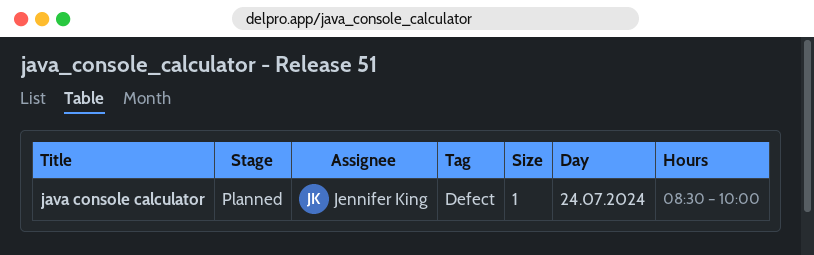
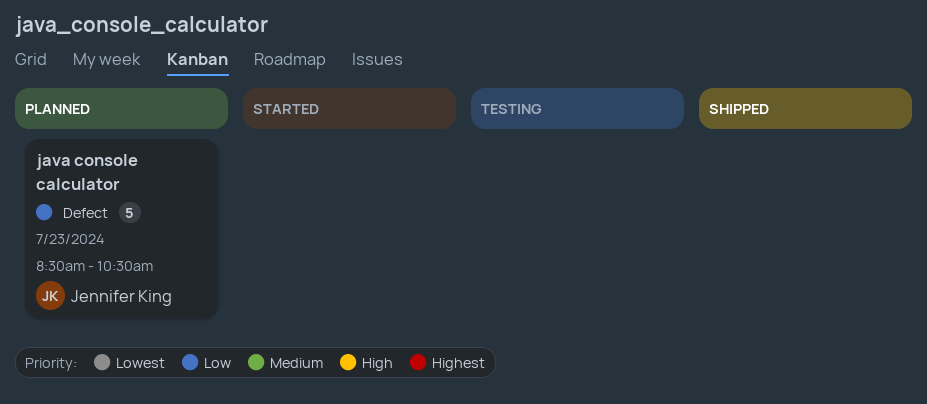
java console calculator, estimate: 1 -> 5
java console calculator, day: Jul 24 -> Jul 23
java console calculator, ends: 10:00 -> 10:30

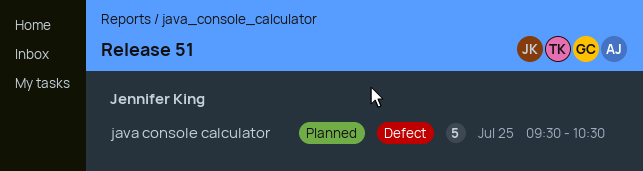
java console calculator, day: Jul 23 -> Jul 25
java console calculator, begins: 08:30 -> 09:30

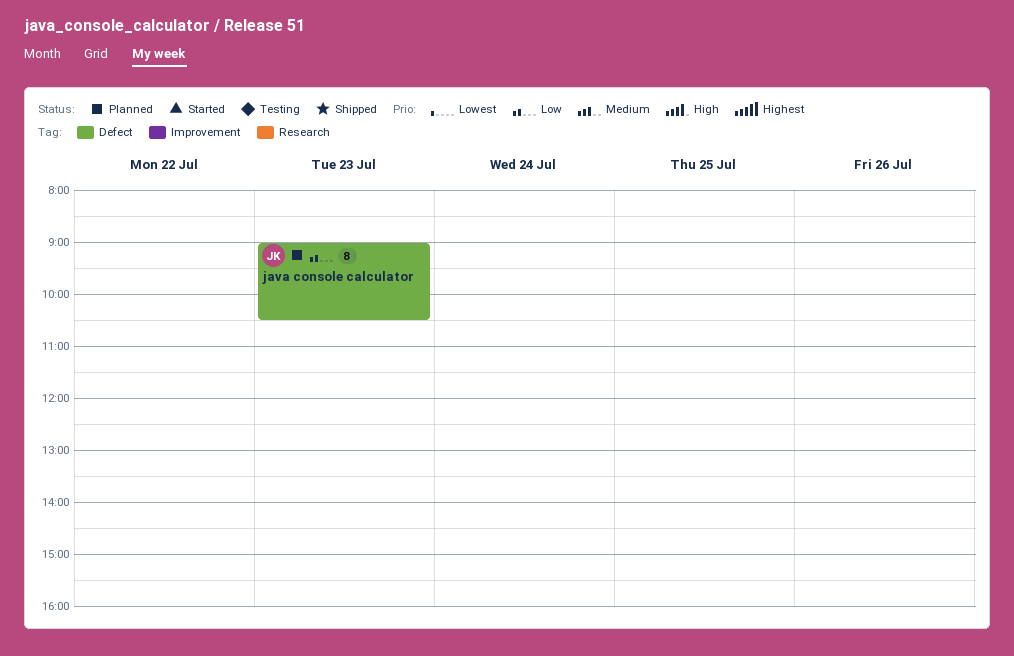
java console calculator, estimate: 5 -> 8
java console calculator, day: Jul 25 -> Jul 23
java console calculator, begins: 09:30 -> 09:00

